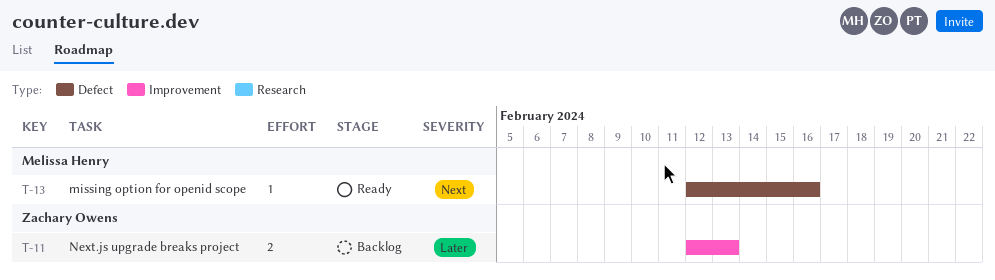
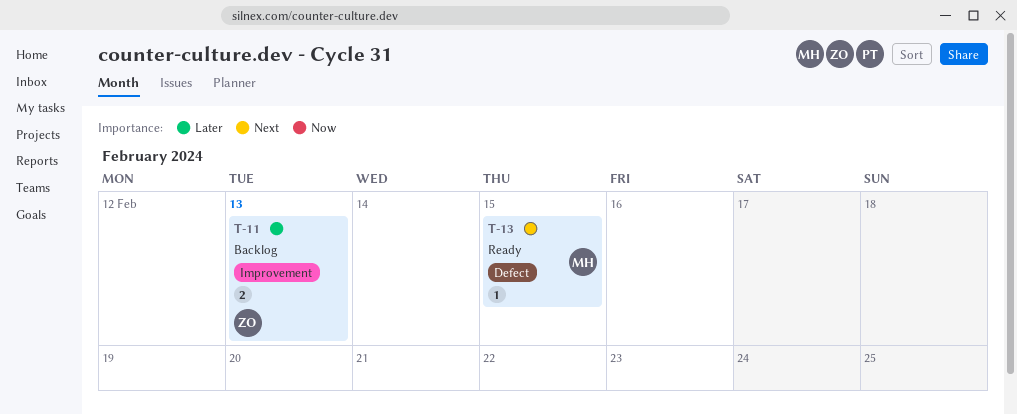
T-13, due: Feb 16 -> Feb 15

